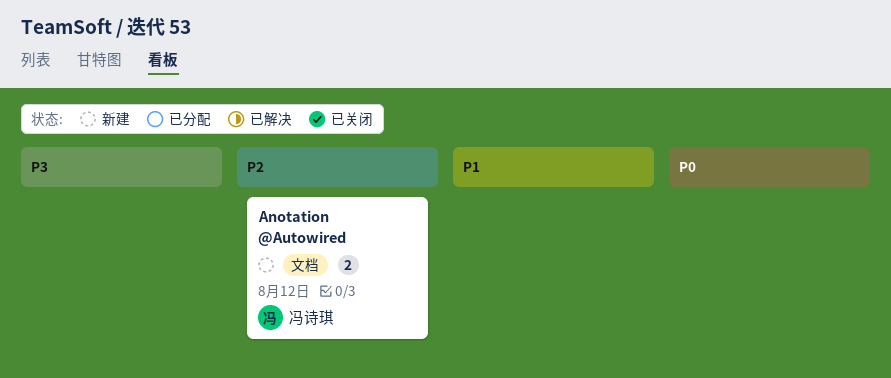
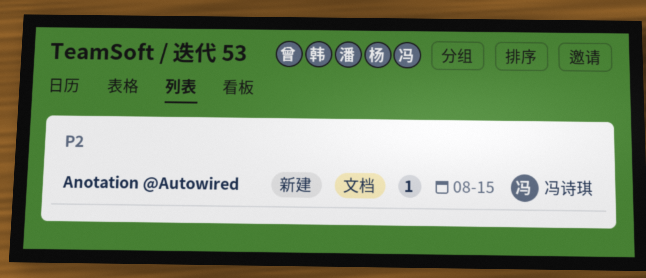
Anotation @Autowired, estimate: 2 -> 1
Anotation @Autowired, due: Aug 12 -> Aug 15

